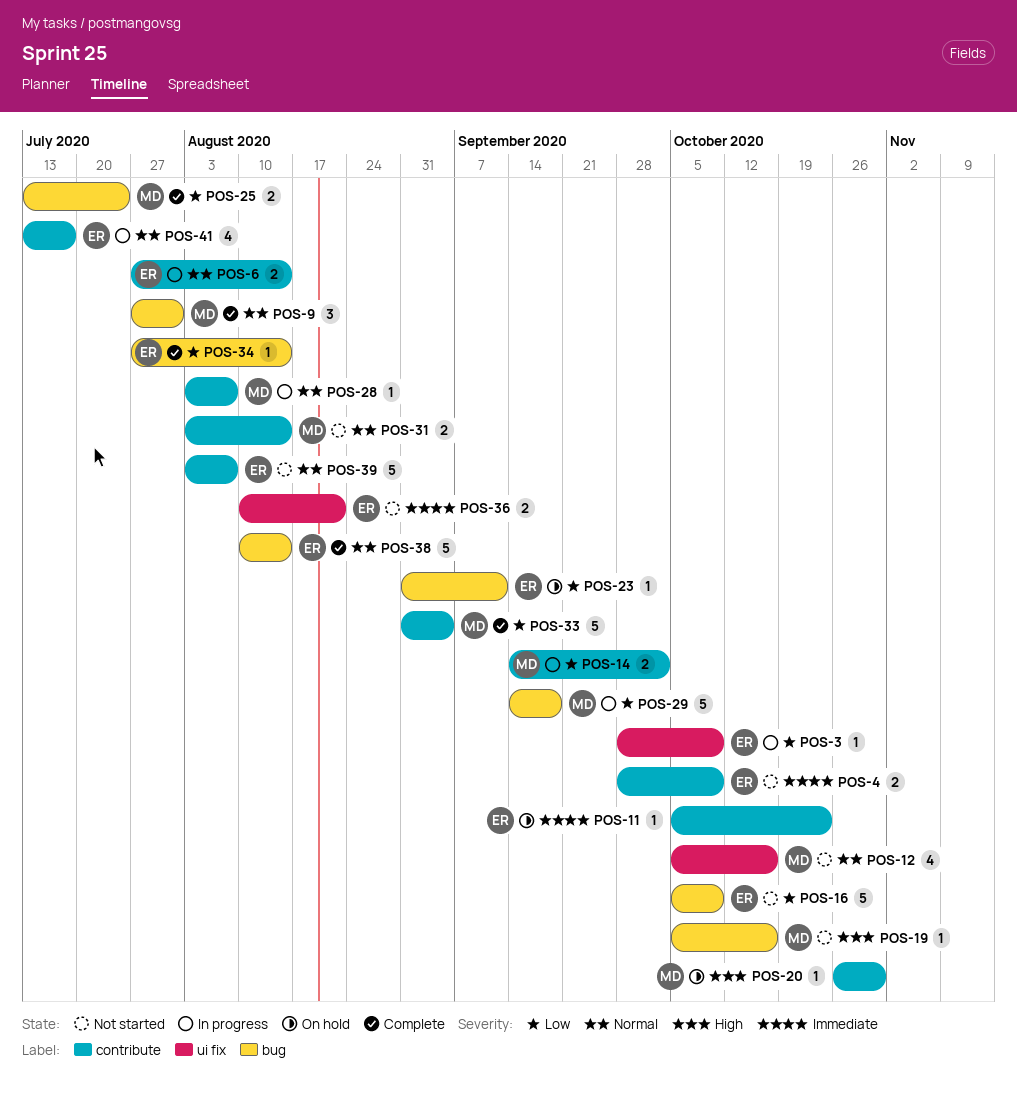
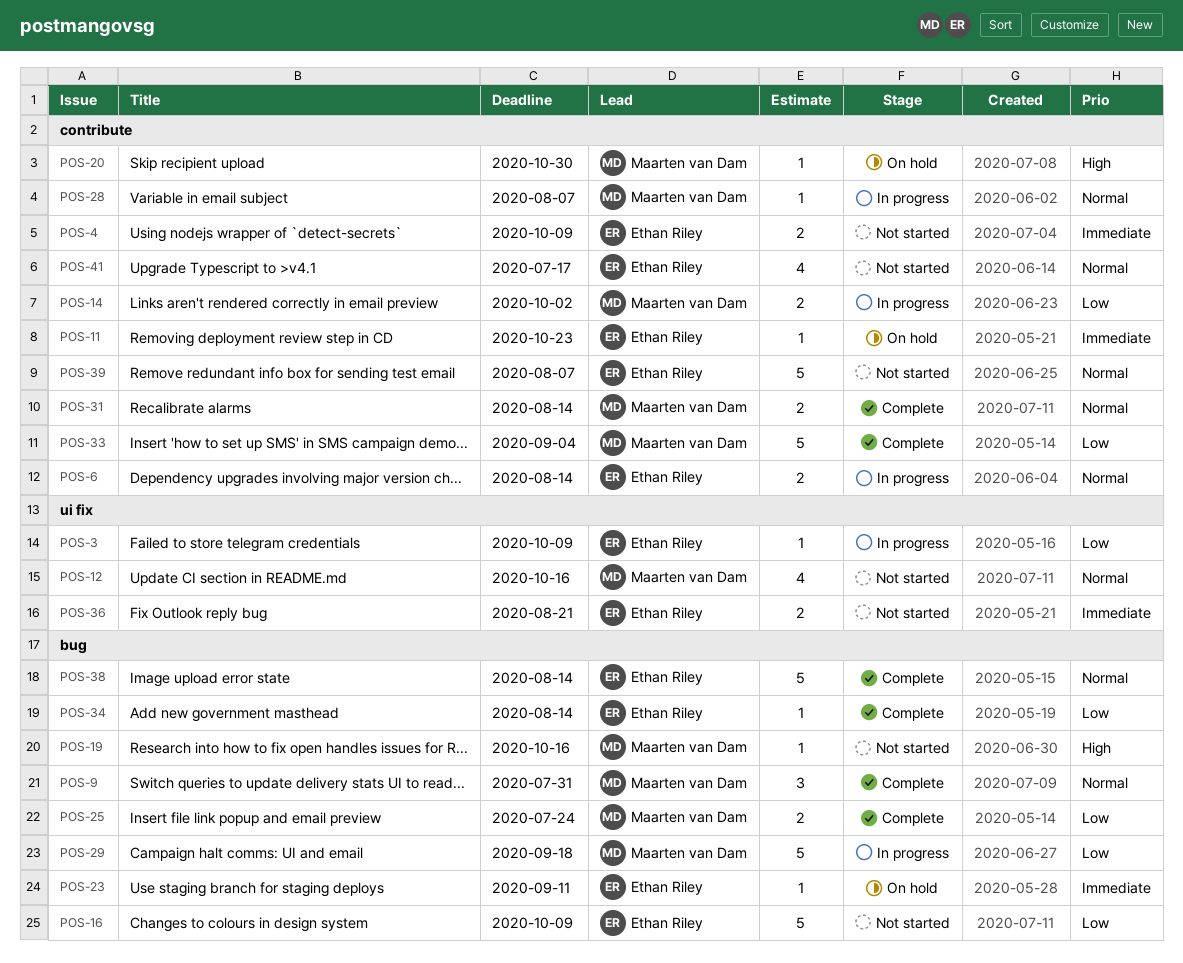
POS-23, priority: Low -> Immediate
POS-31, status: Not started -> Complete
POS-41, status: In progress -> Not started

